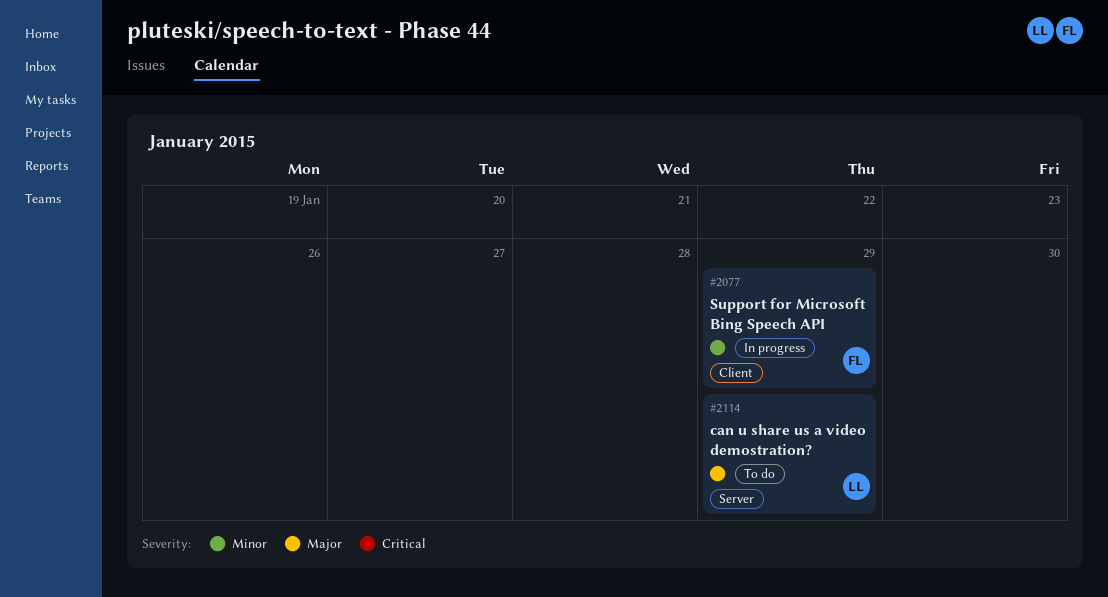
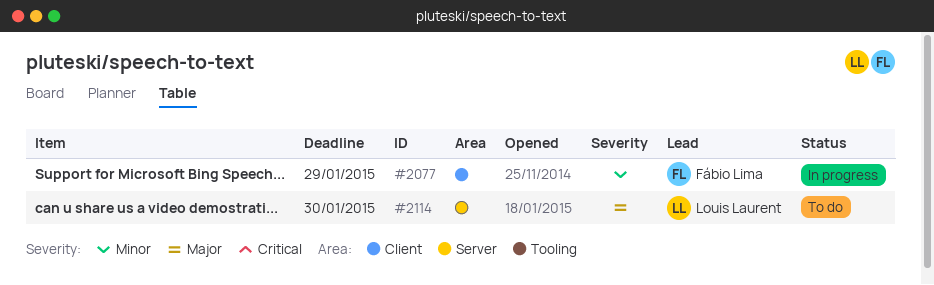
#2114, due: Jan 29 -> Jan 30

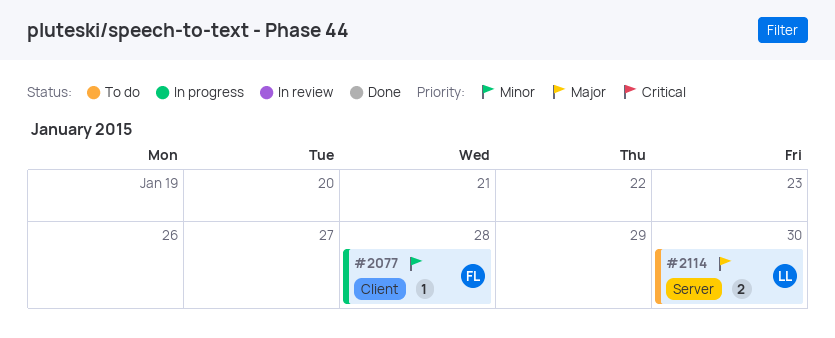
#2077, due: Jan 29 -> Jan 28

